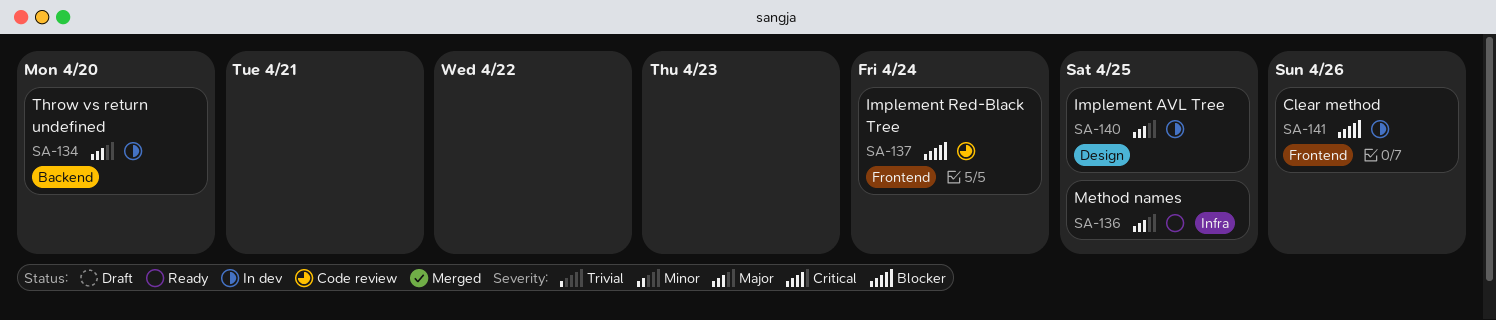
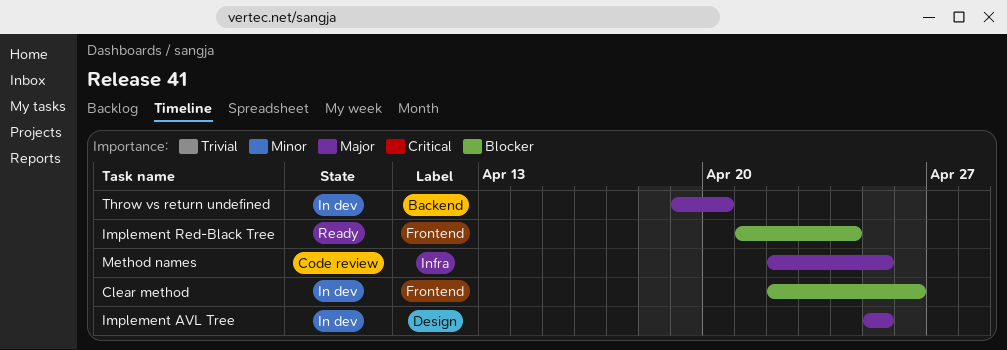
Implement Red-Black Tree, status: Code review -> Ready
Method names, status: Ready -> Code review

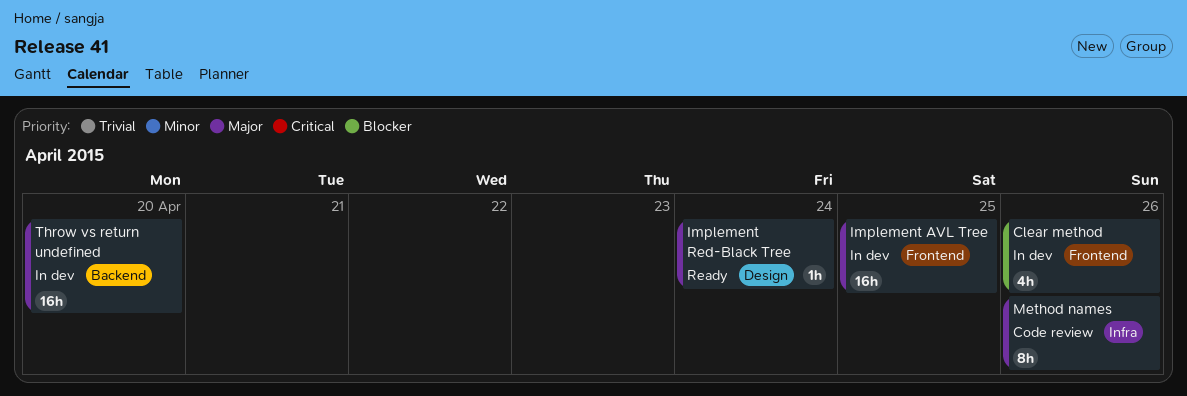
Implement AVL Tree, label: Design -> Frontend
Implement Red-Black Tree, priority: Blocker -> Major
Implement Red-Black Tree, label: Frontend -> Design
Method names, due: Apr 25 -> Apr 26

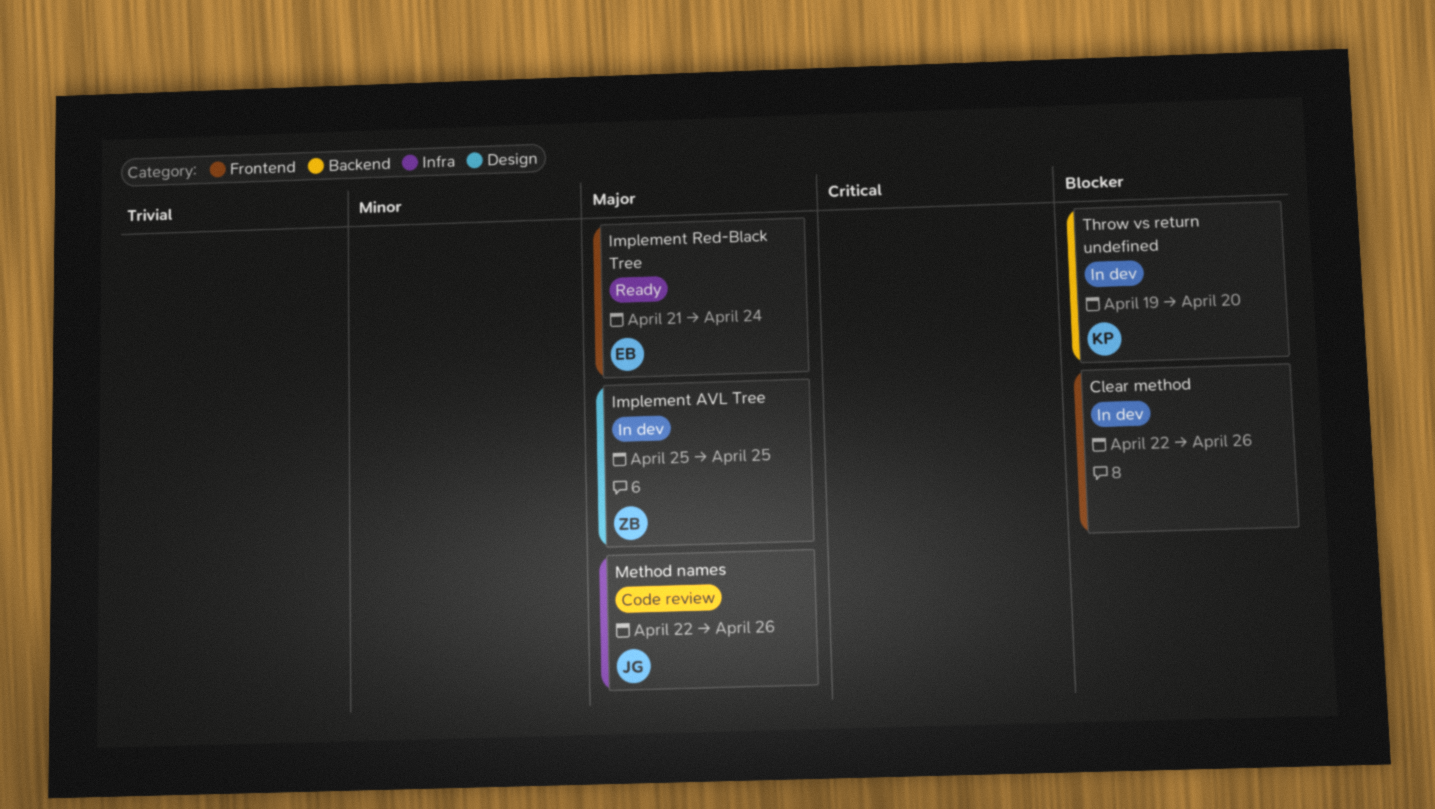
Implement AVL Tree, label: Frontend -> Design
Implement Red-Black Tree, label: Design -> Frontend
Throw vs return undefined, priority: Major -> Blocker

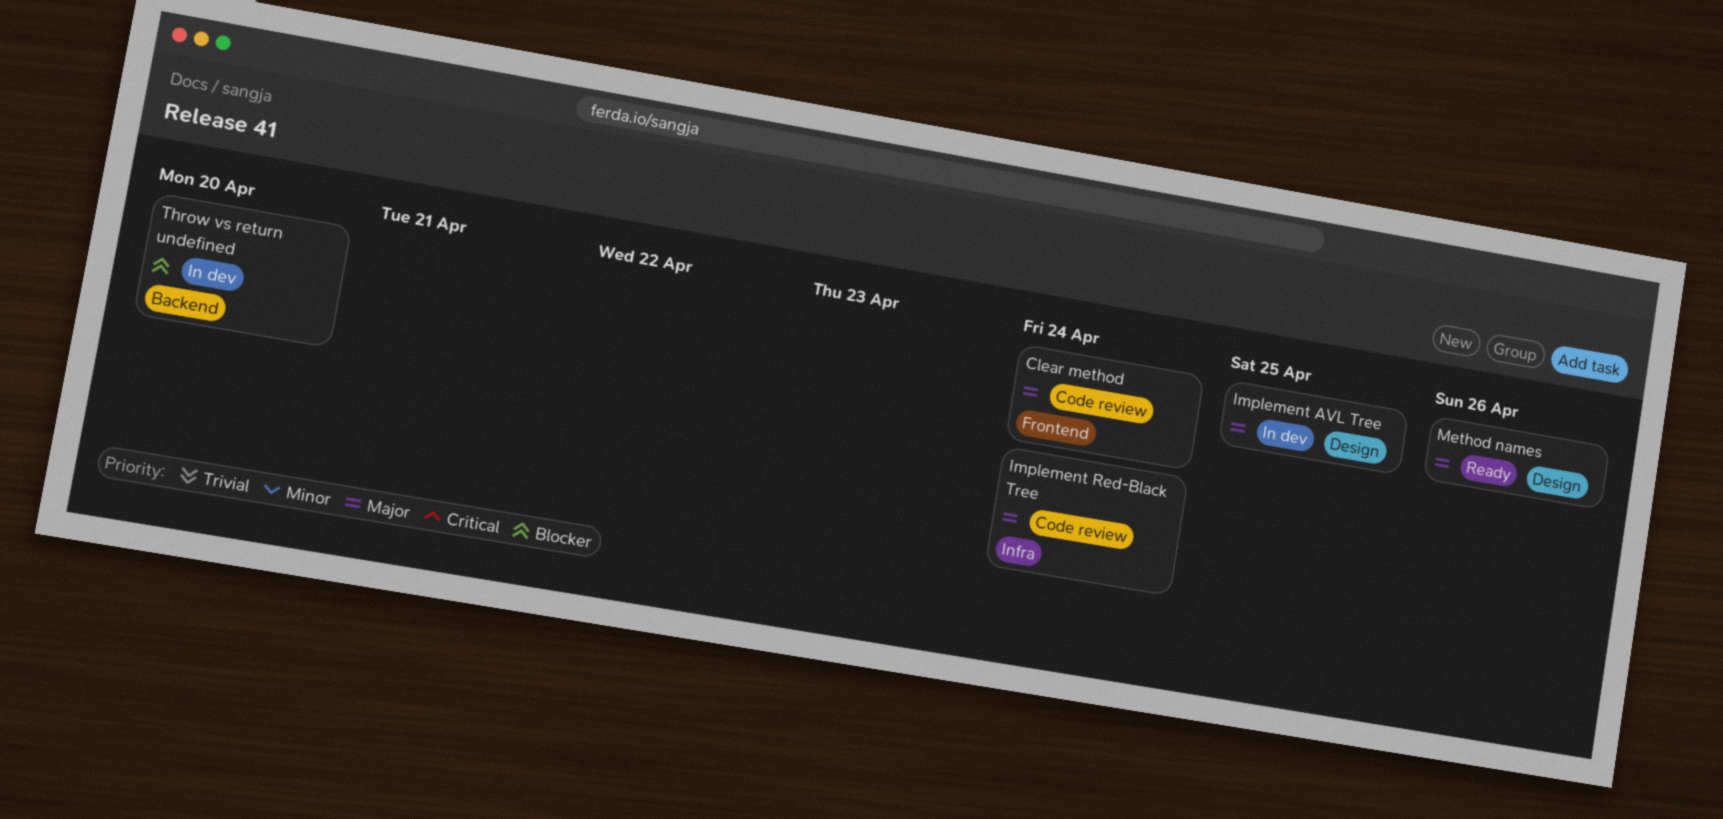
Clear method, status: In dev -> Code review
Clear method, priority: Blocker -> Major
Clear method, due: Apr 26 -> Apr 24
Implement Red-Black Tree, status: Ready -> Code review
Implement Red-Black Tree, label: Frontend -> Infra
Method names, status: Code review -> Ready
Method names, label: Infra -> Design

